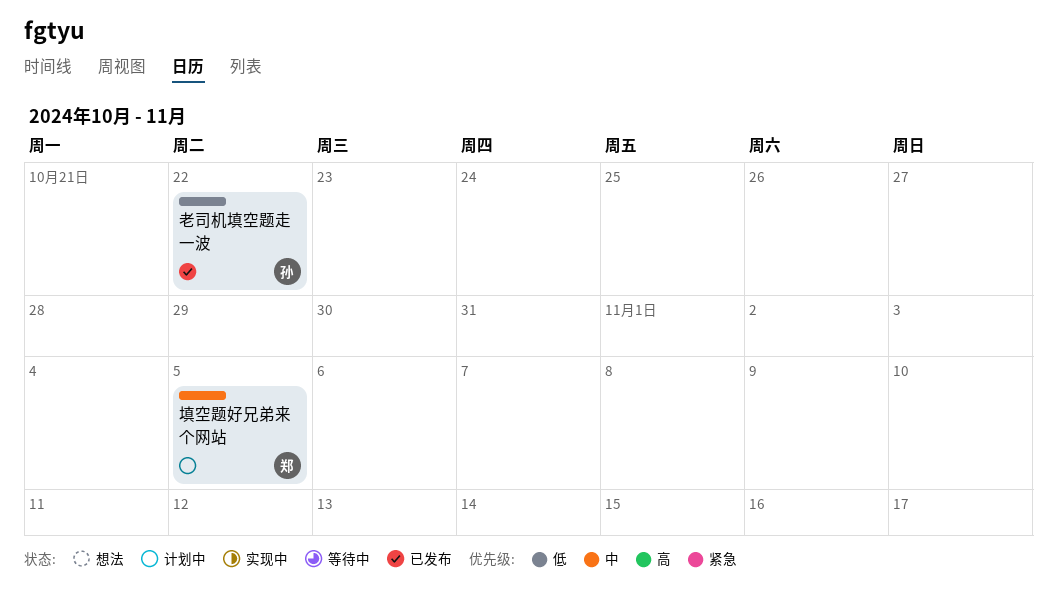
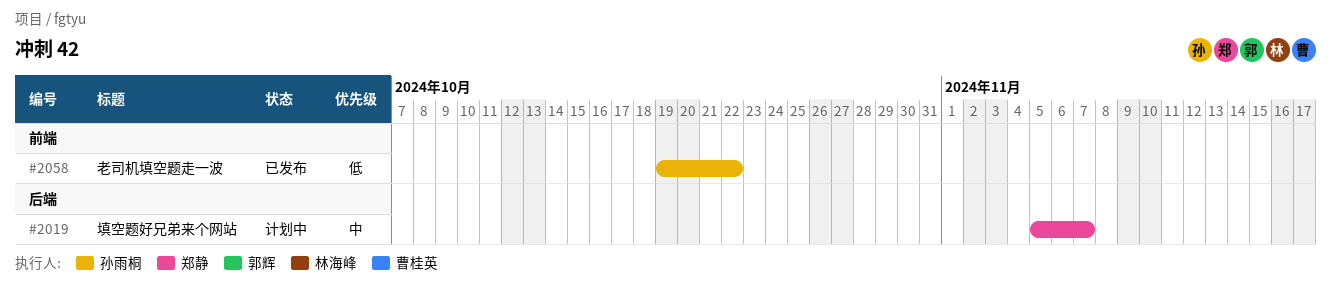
填空题好兄弟来个网站, due: Nov 5 -> Nov 7

